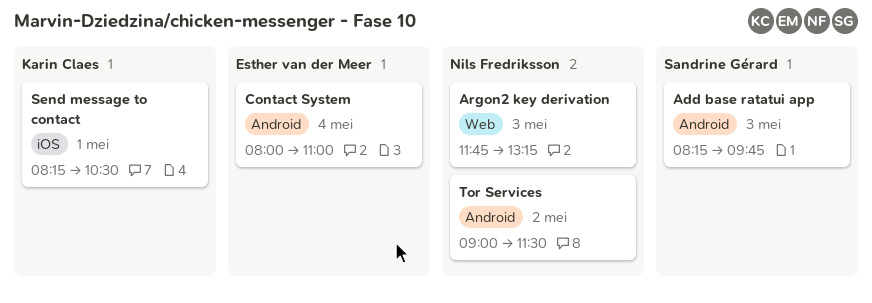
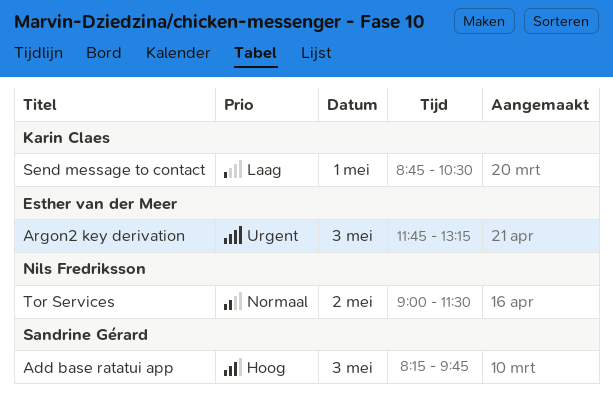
Argon2 key derivation, owner: Nils Fredriksson -> Esther van der Meer
Contact System: present -> none
Send message to contact, begins: 08:15 -> 08:45

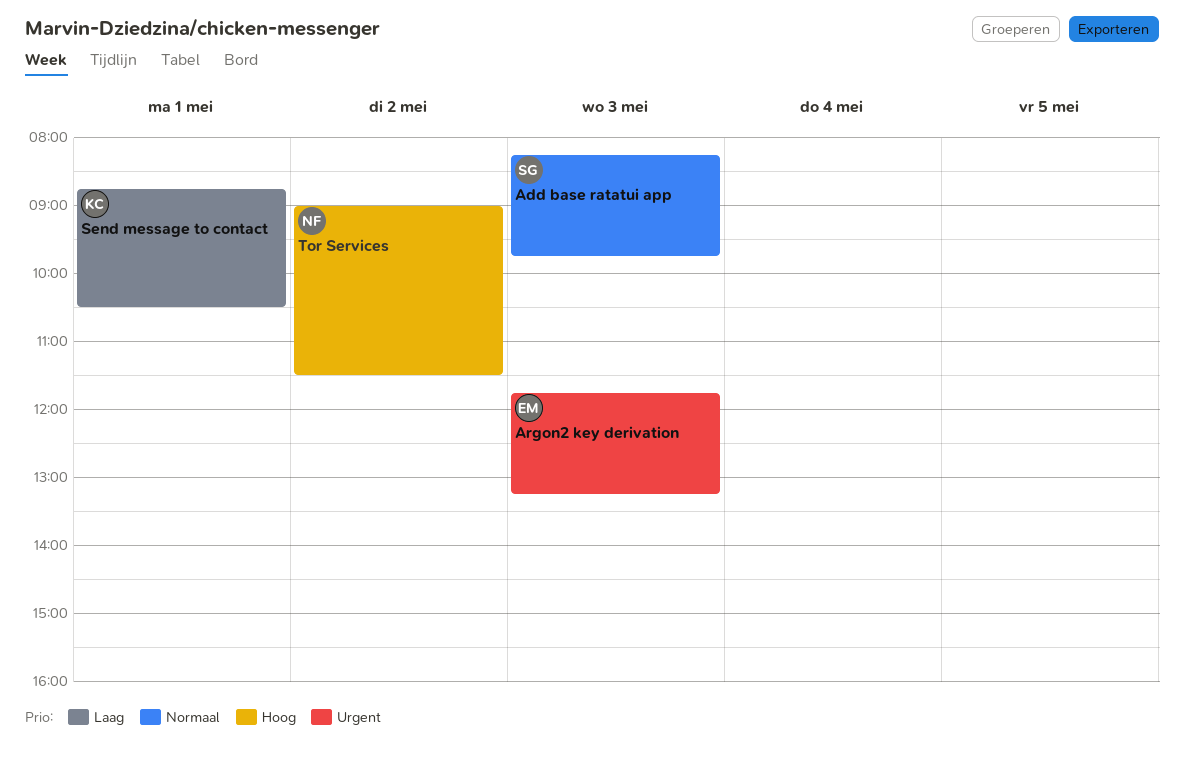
Add base ratatui app, priority: Hoog -> Normaal
Tor Services, priority: Normaal -> Hoog

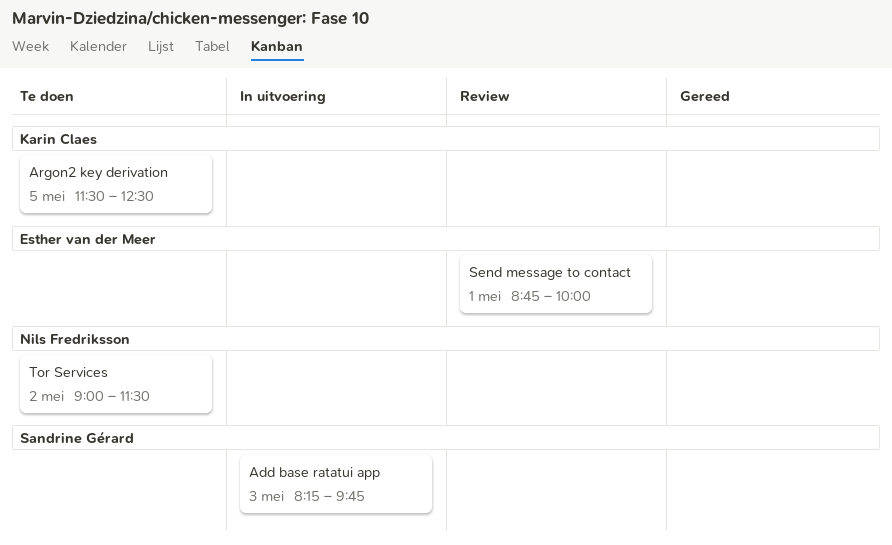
Argon2 key derivation, owner: Esther van der Meer -> Karin Claes
Argon2 key derivation, day: May 3 -> May 5
Argon2 key derivation, begins: 11:45 -> 11:30
Argon2 key derivation, ends: 13:15 -> 12:30
Send message to contact, owner: Karin Claes -> Esther van der Meer
Send message to contact, ends: 10:30 -> 10:00

